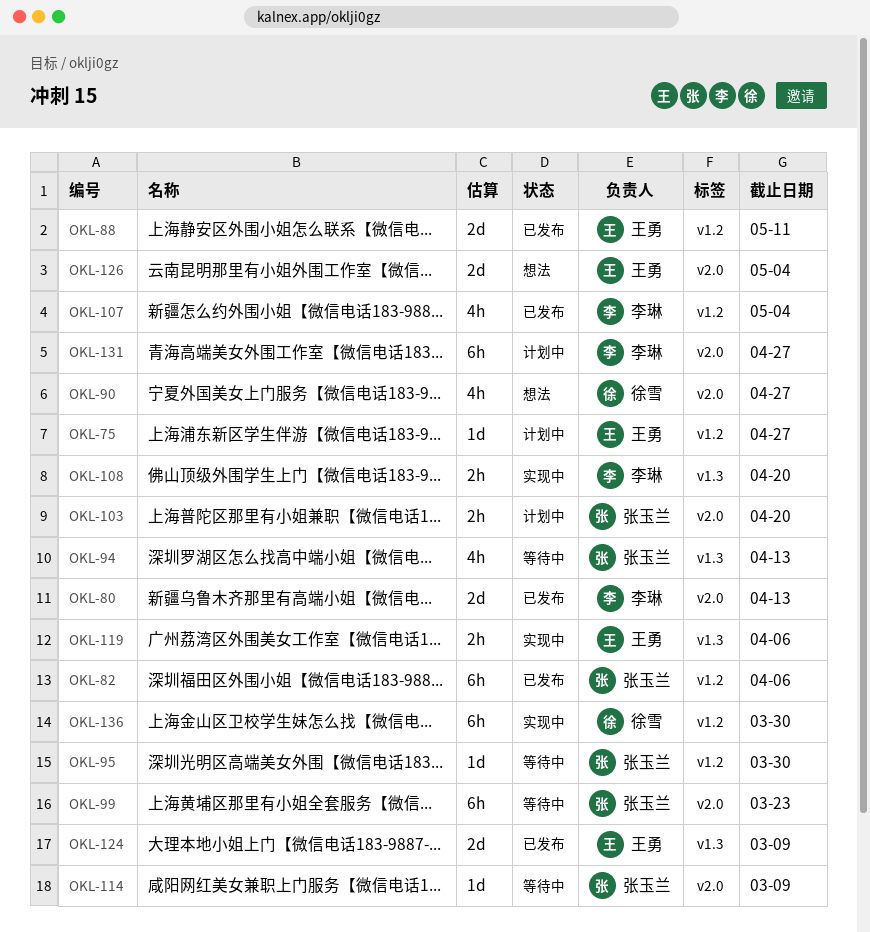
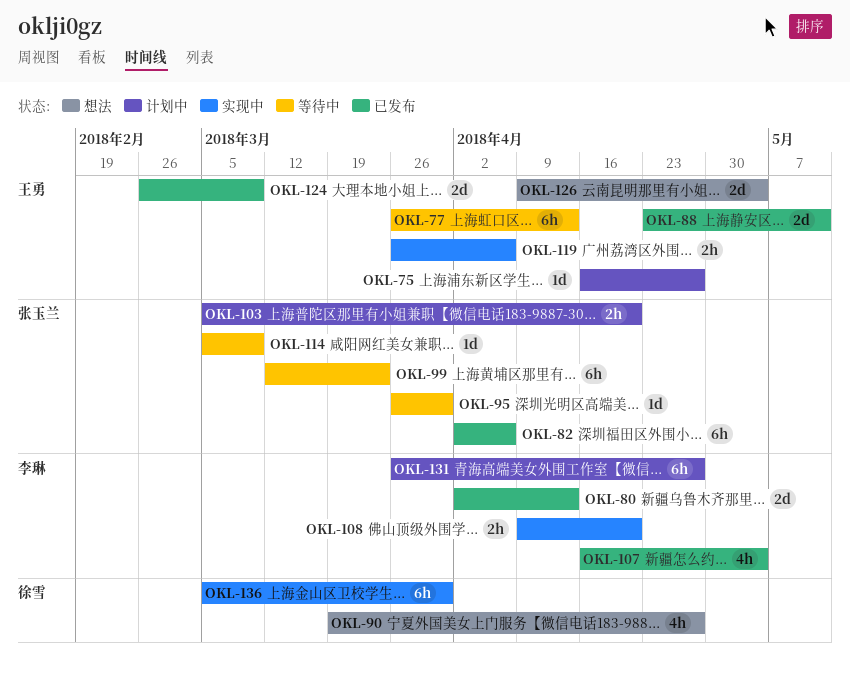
OKL-77: none -> present
OKL-94: present -> none

